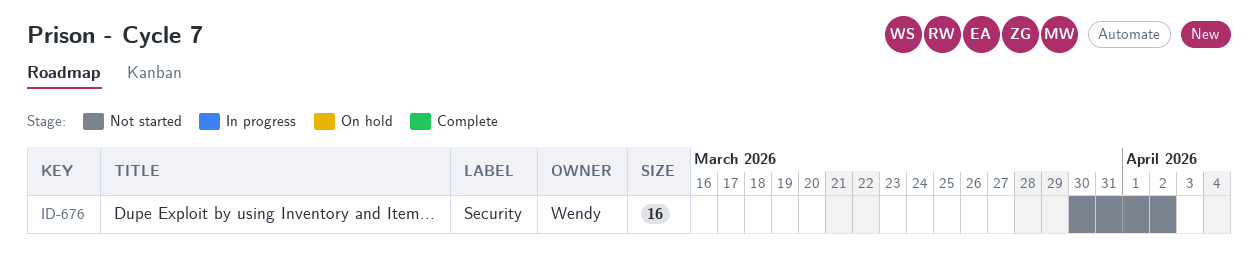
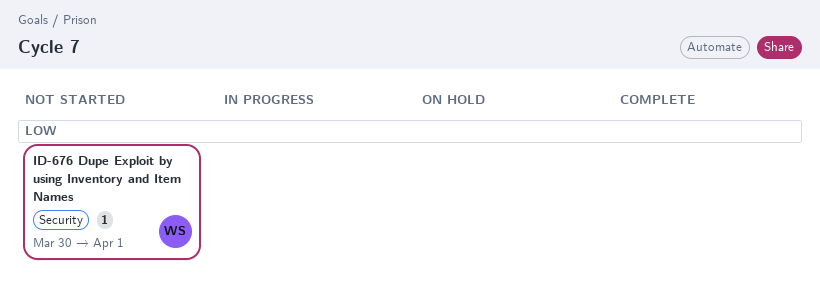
ID-676, estimate: 16 -> 1
ID-676, due: Apr 2 -> Apr 1

